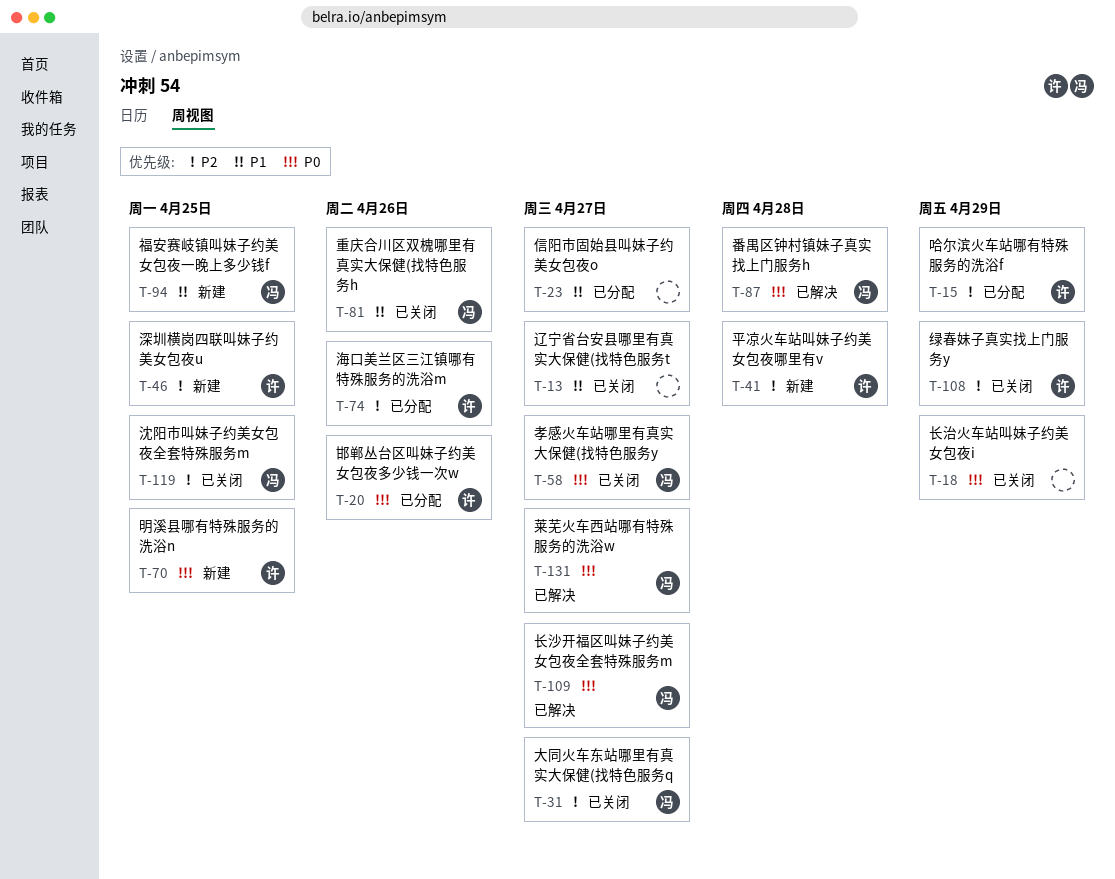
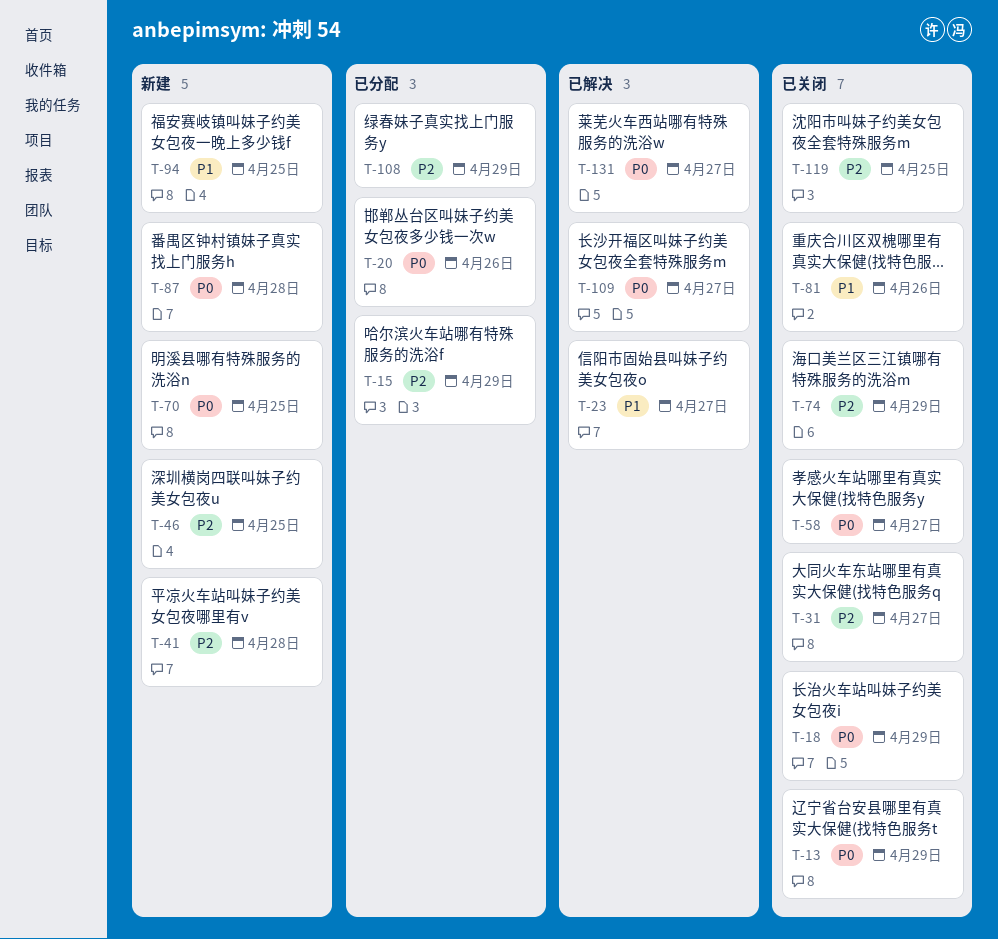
T-13, priority: P1 -> P0
T-13, due: Apr 27 -> Apr 29
T-23, status: 已分配 -> 已解决
T-74, status: 已分配 -> 已关闭
T-74, due: Apr 26 -> Apr 29
T-87, status: 已解决 -> 新建
T-108, status: 已关闭 -> 已分配

